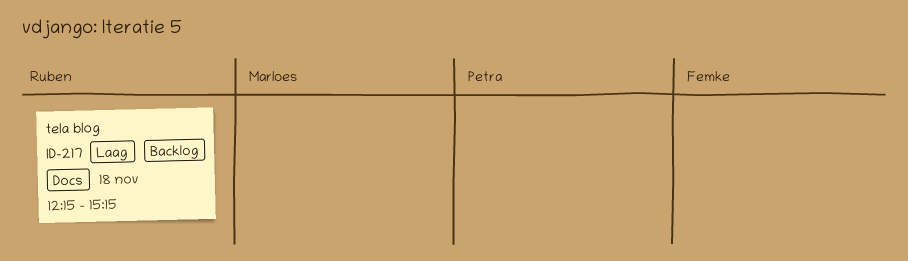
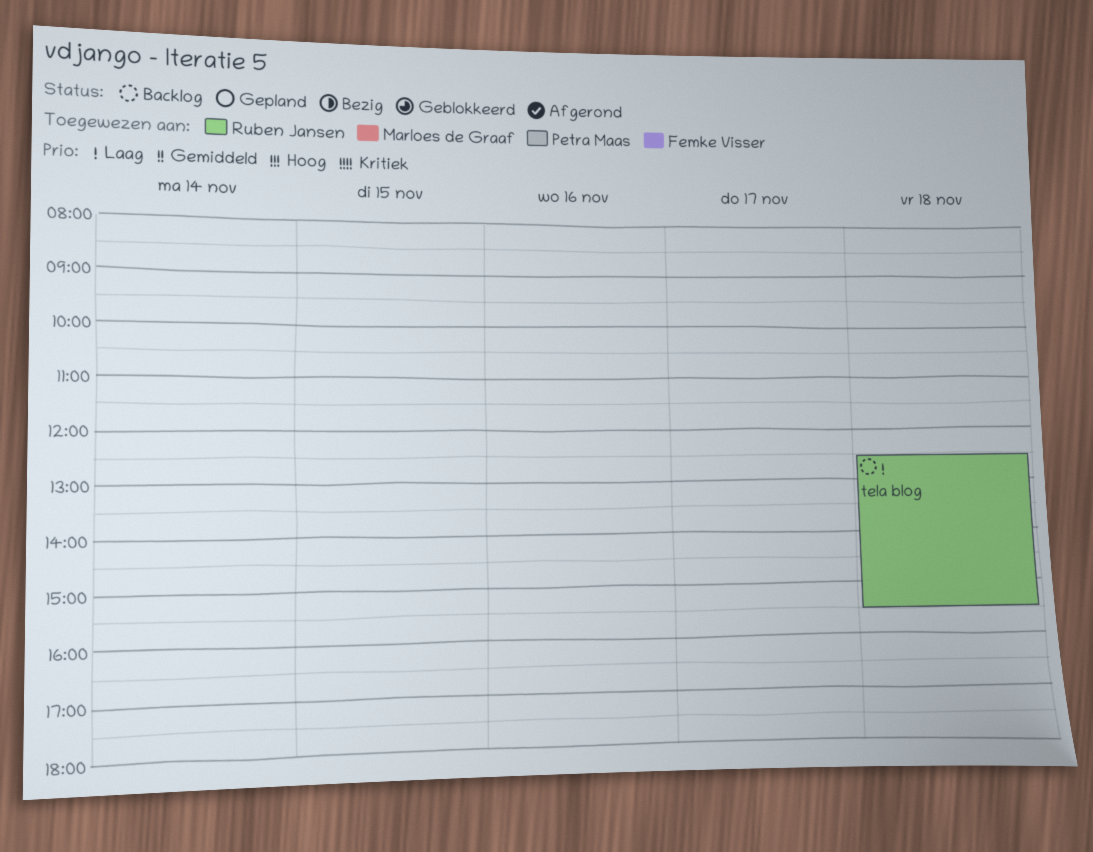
tela blog, begins: 12:15 -> 12:30
tela blog, ends: 15:15 -> 15:30

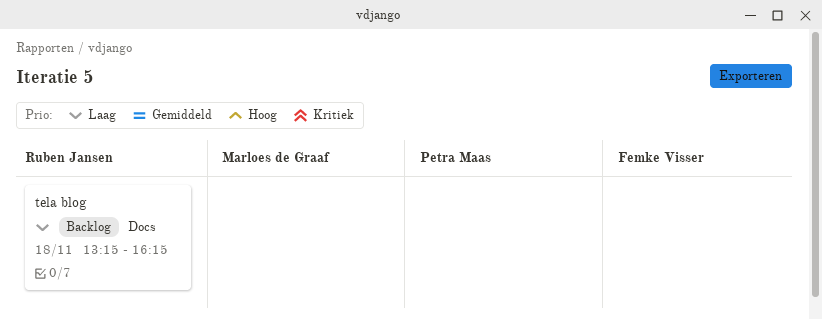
tela blog, begins: 12:30 -> 13:15
tela blog, ends: 15:30 -> 16:15

